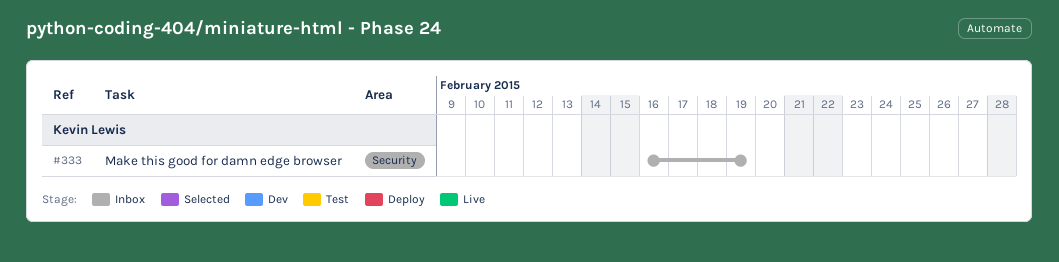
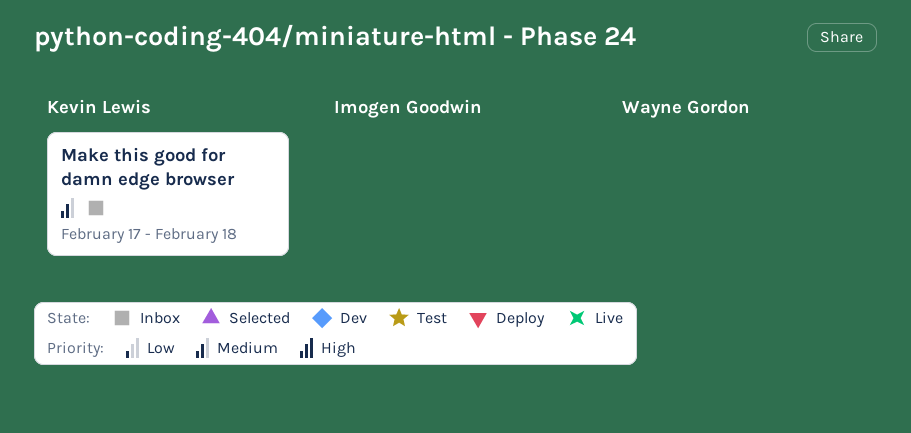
Make this good for damn edge browser, start: Feb 16 -> Feb 17
Make this good for damn edge browser, due: Feb 19 -> Feb 18

